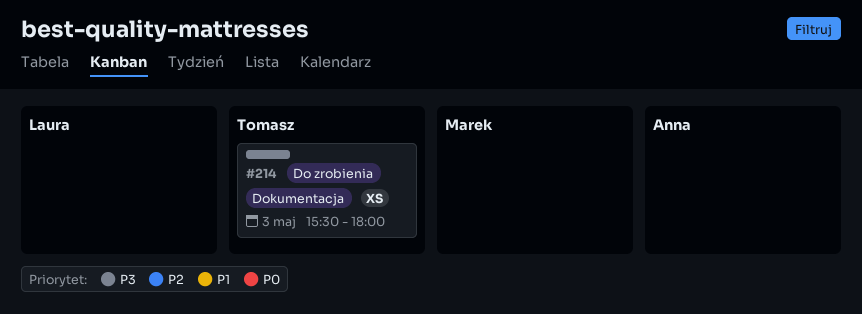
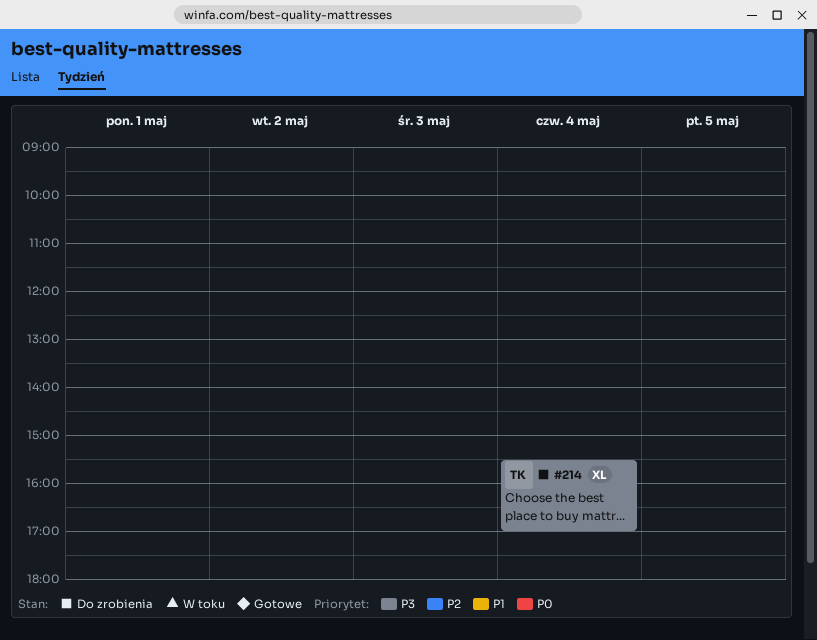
#214, estimate: XS -> XL
#214, day: May 3 -> May 4
#214, ends: 18:00 -> 17:00

